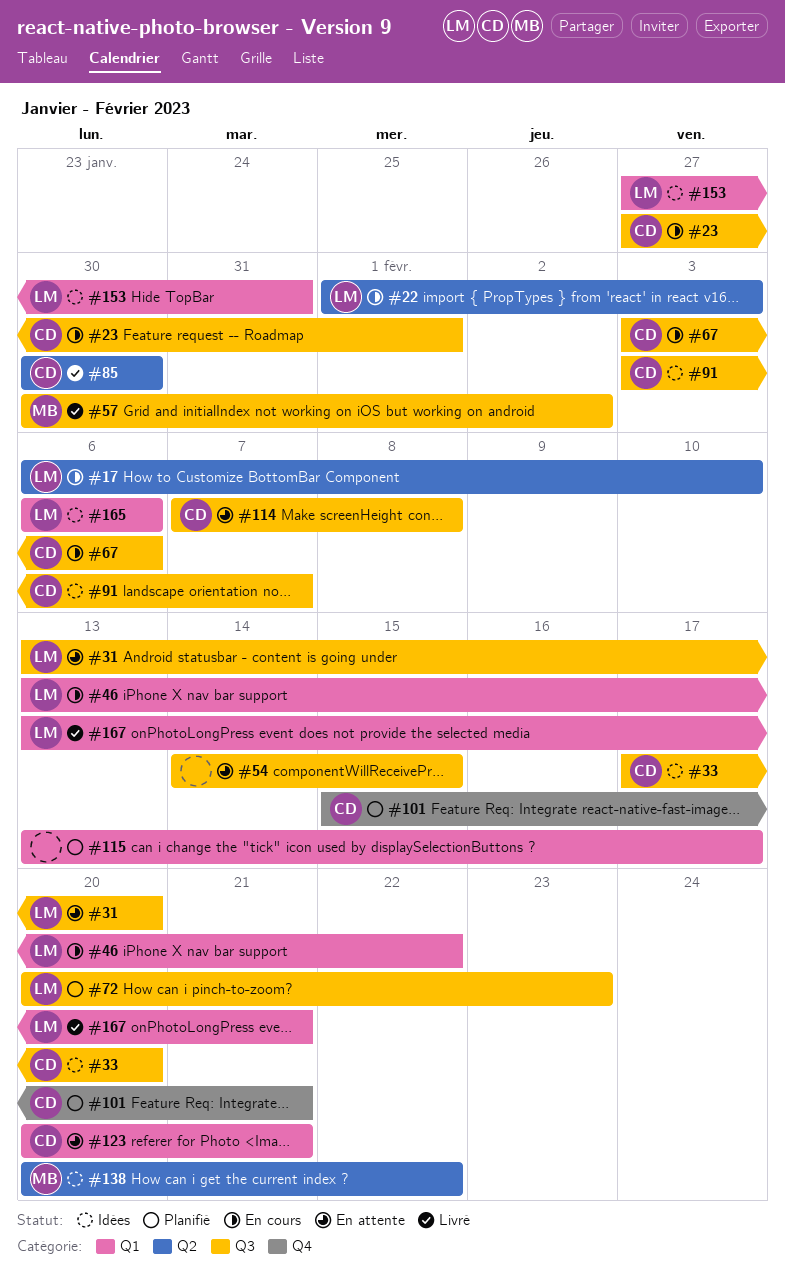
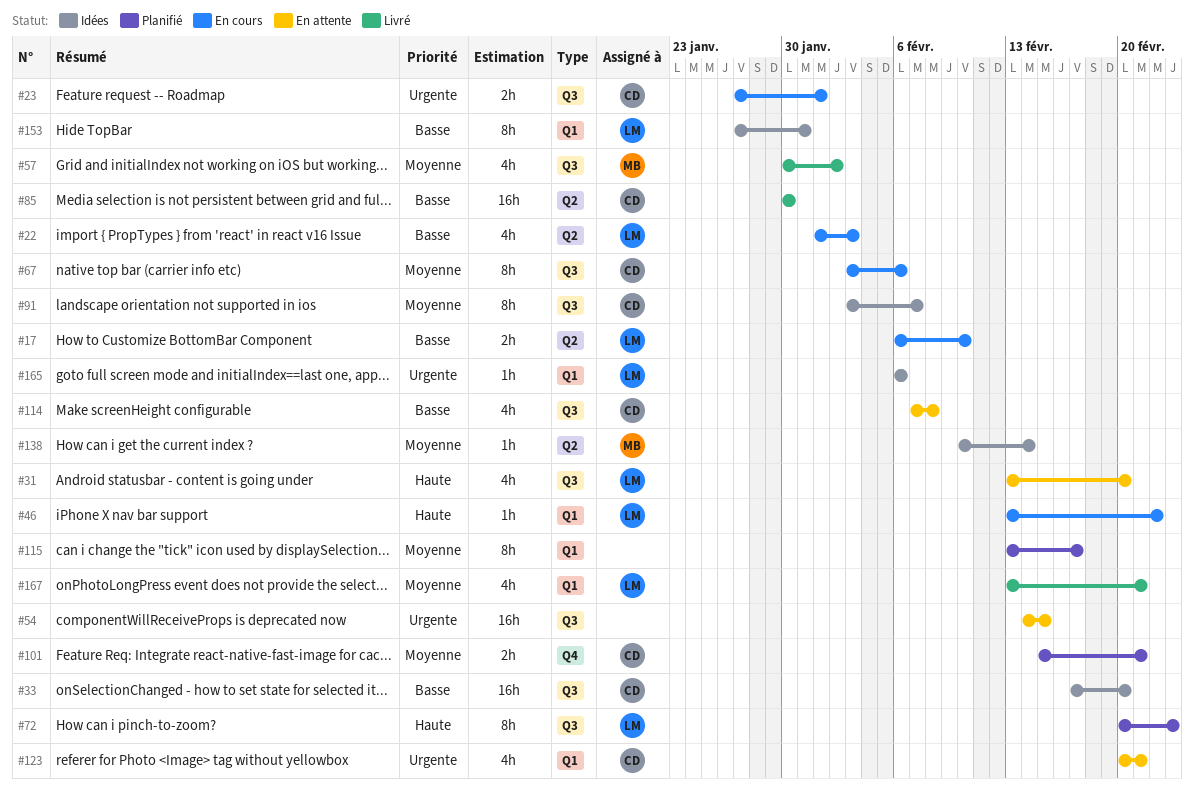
#138, start: Feb 20 -> Feb 10
#138, due: Feb 22 -> Feb 14

